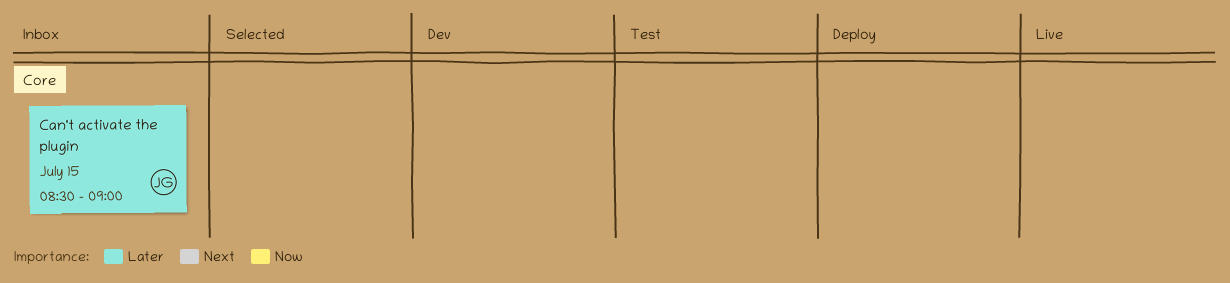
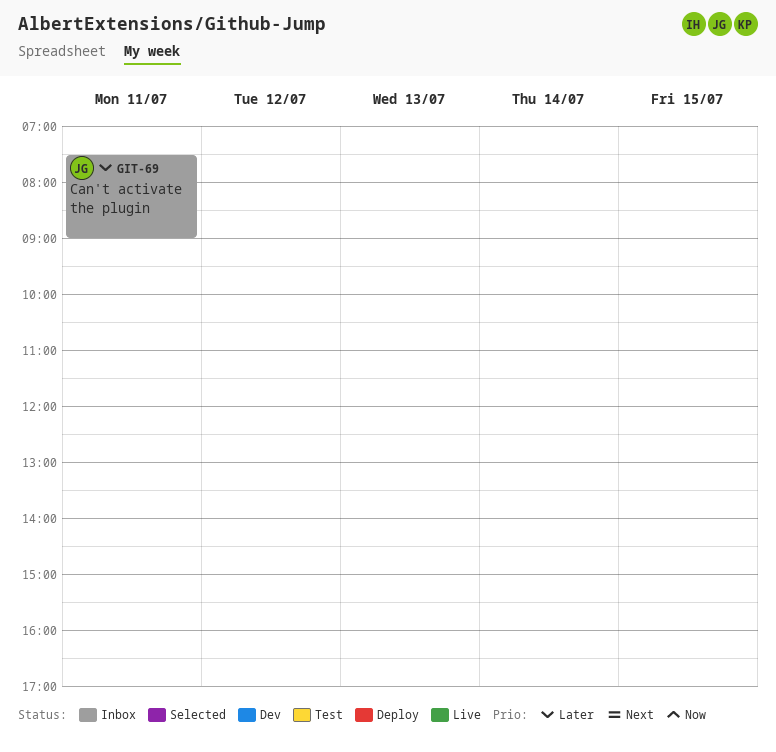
Can't activate the plugin, day: Jul 15 -> Jul 11
Can't activate the plugin, begins: 08:30 -> 07:30

